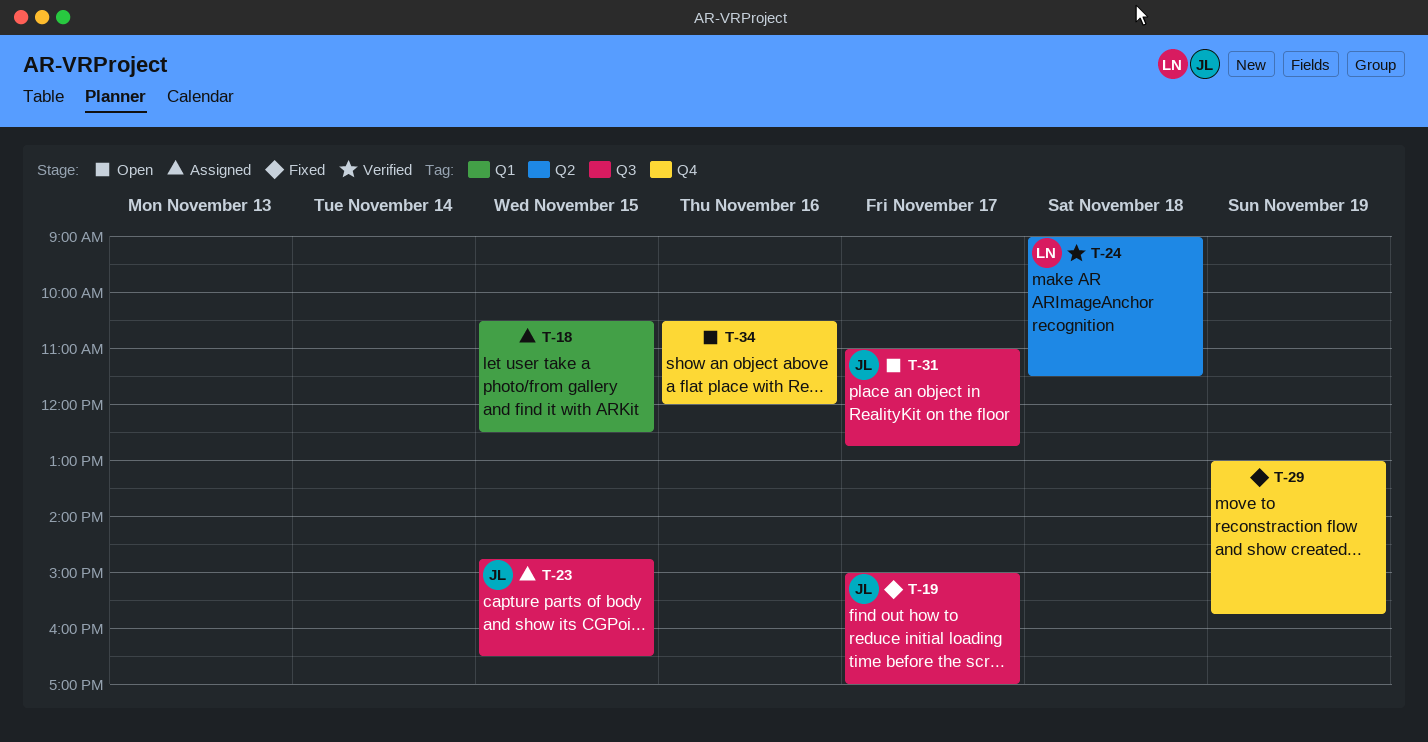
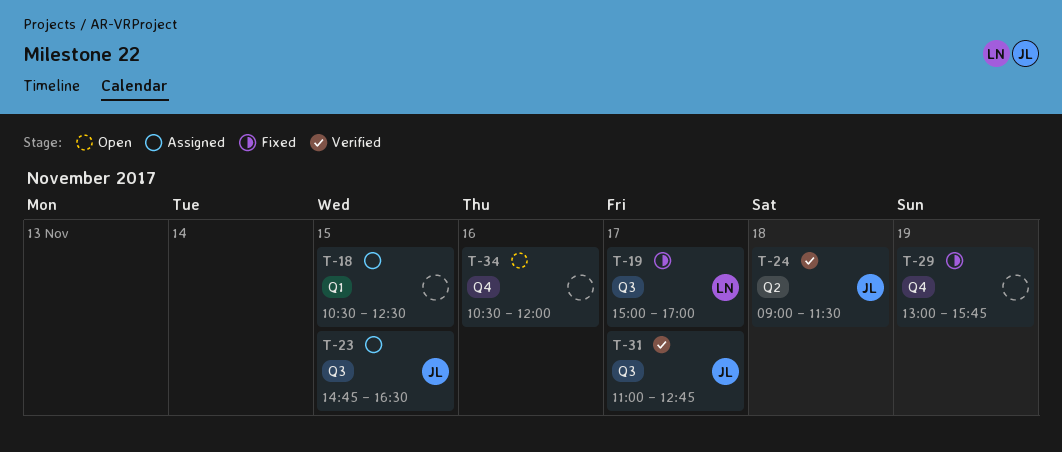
T-19, owner: JL -> LN
T-24, owner: LN -> JL
T-31, status: Open -> Verified

